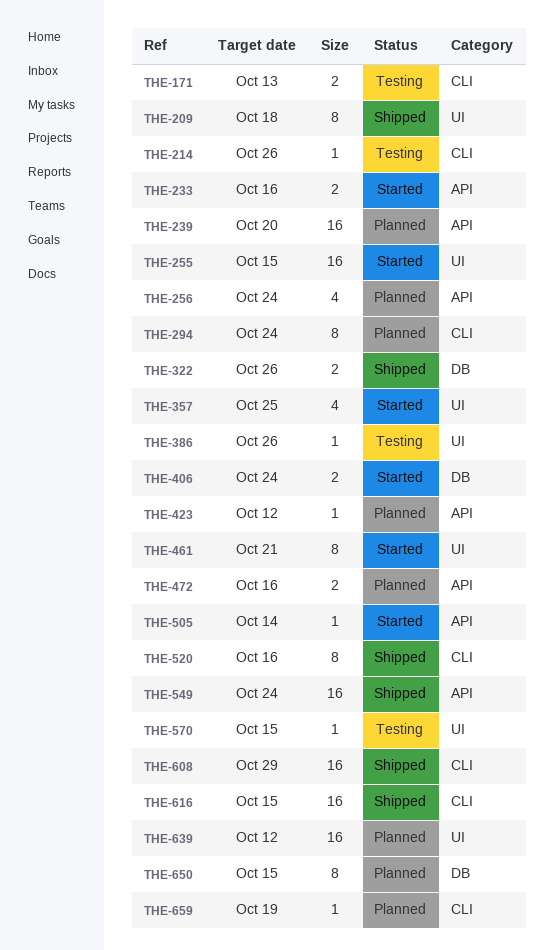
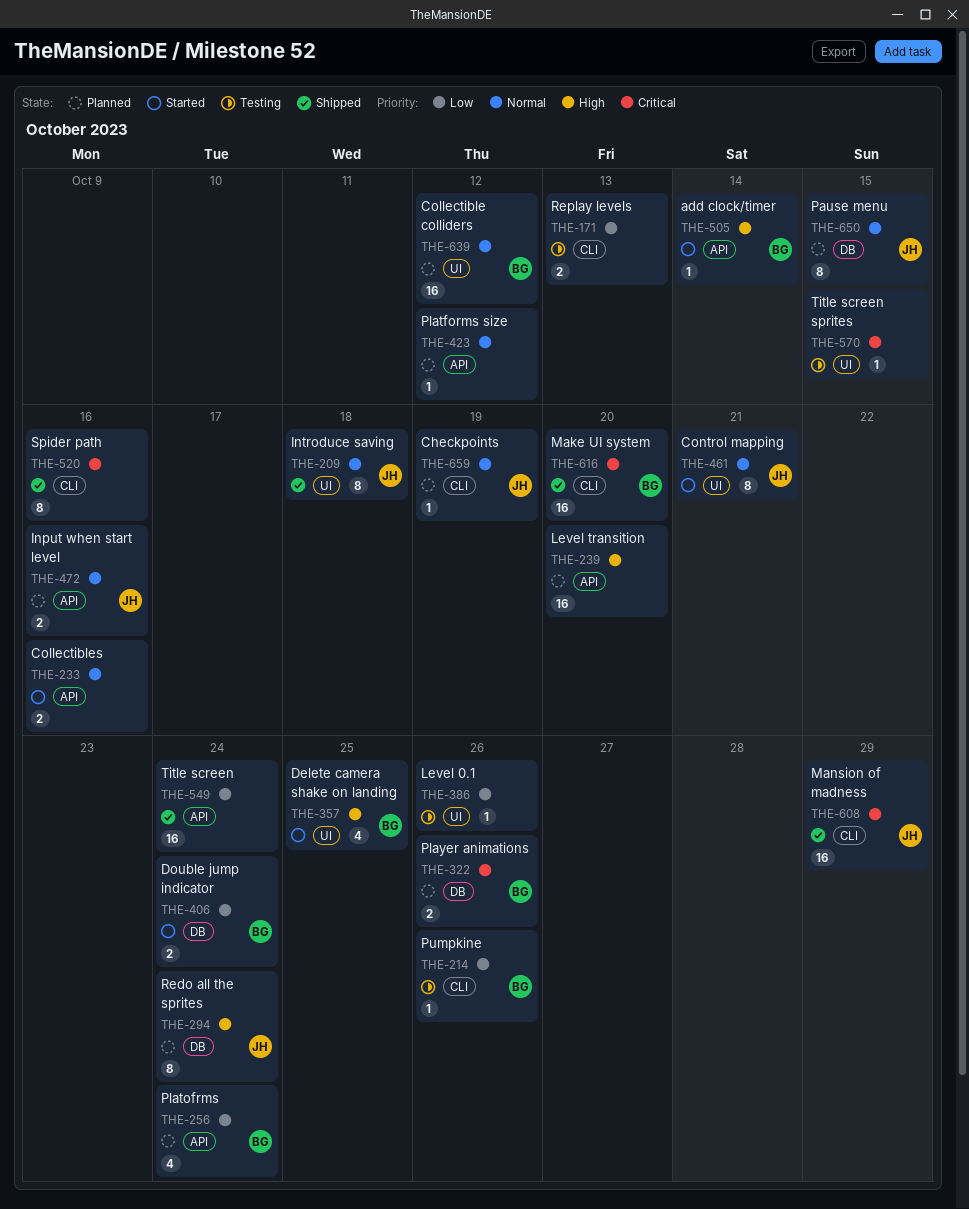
THE-255: present -> none
THE-294, label: CLI -> DB
THE-322, status: Shipped -> Planned
THE-616, due: Oct 15 -> Oct 20

